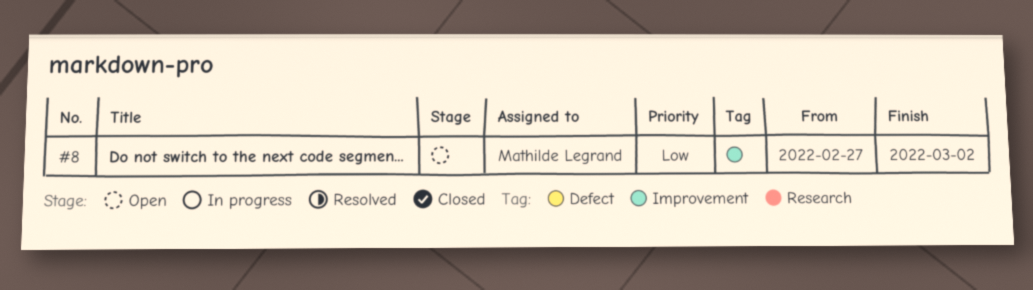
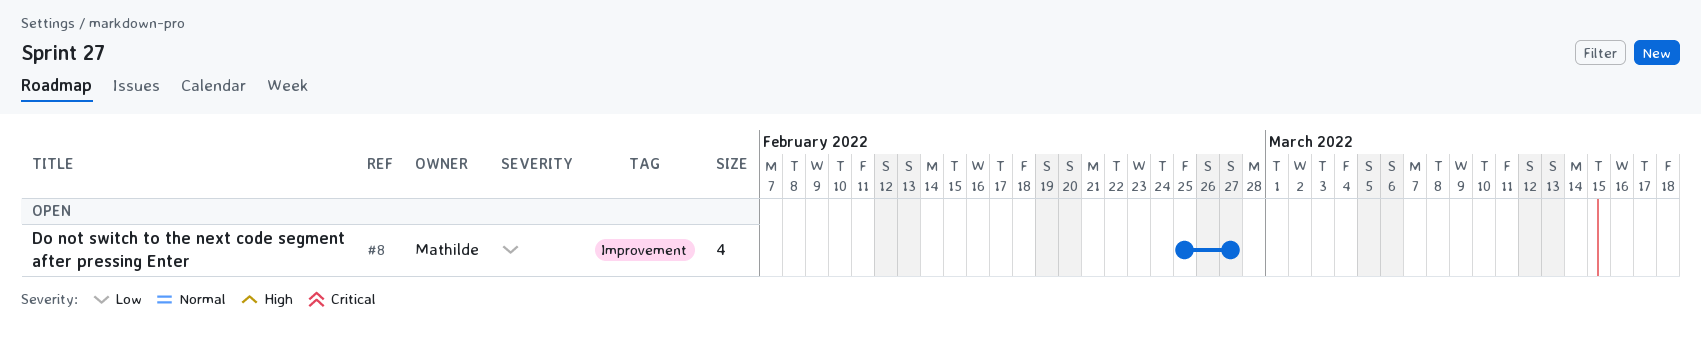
#8, start: Feb 27 -> Feb 25
#8, due: Mar 2 -> Feb 27

